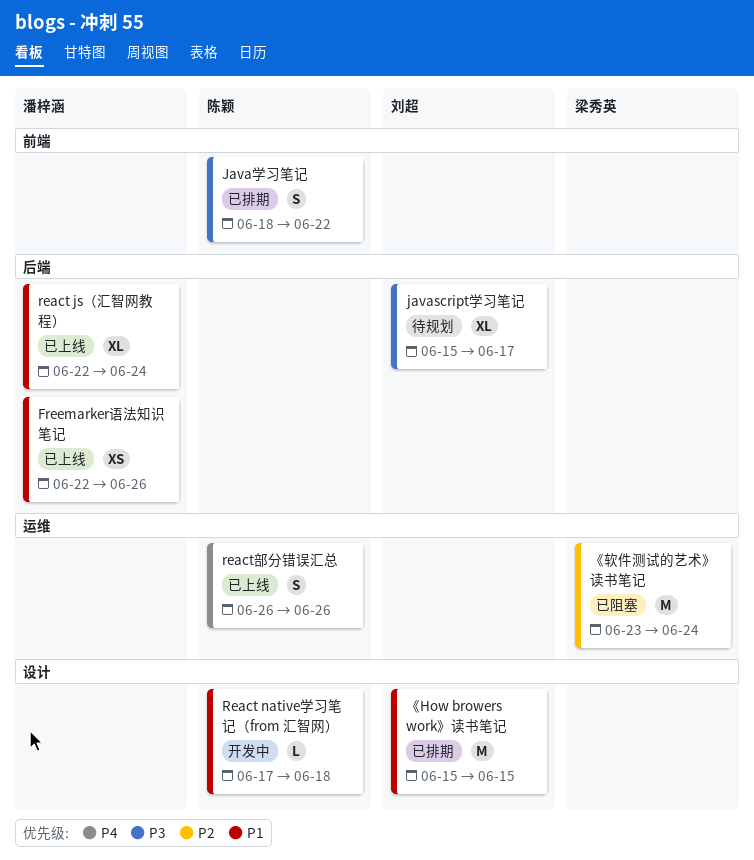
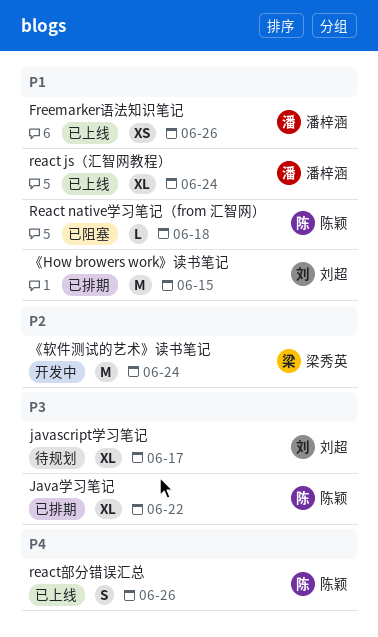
Java学习笔记, estimate: S -> XL
React native学习笔记（from 汇智网）, status: 开发中 -> 已阻塞
《软件测试的艺术》读书笔记, status: 已阻塞 -> 开发中

